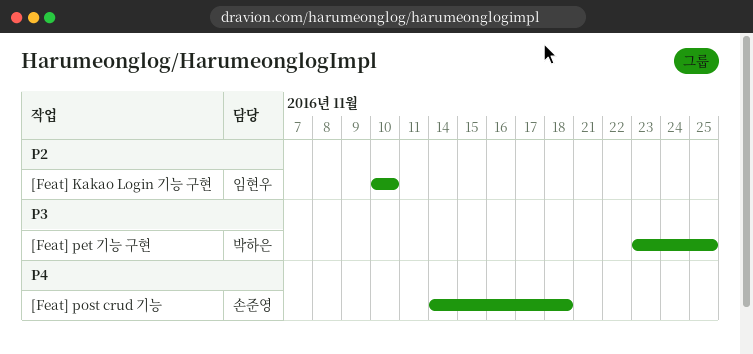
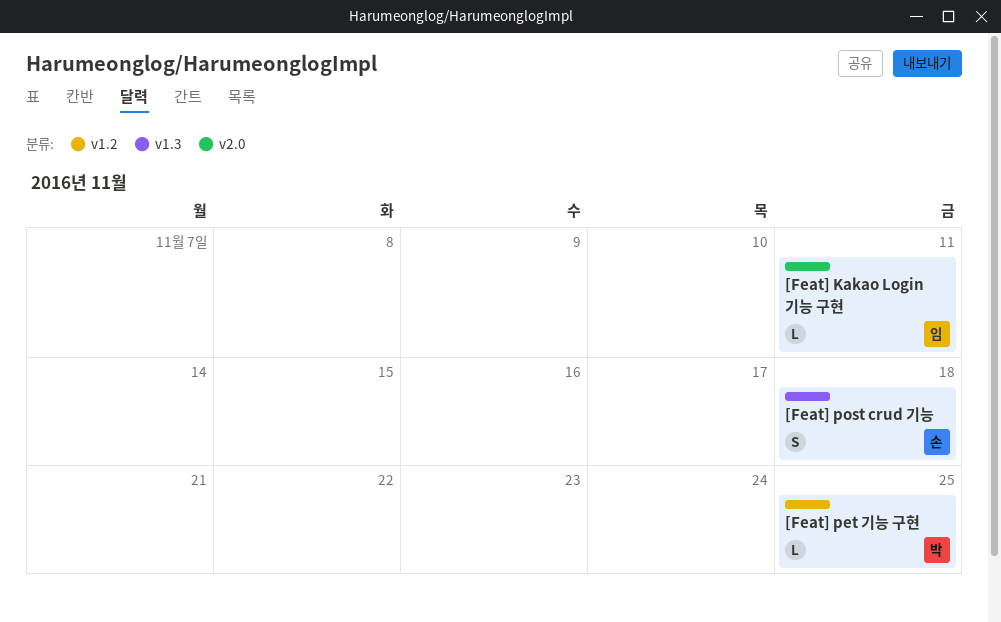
[Feat] Kakao Login 기능 구현, due: Nov 10 -> Nov 11

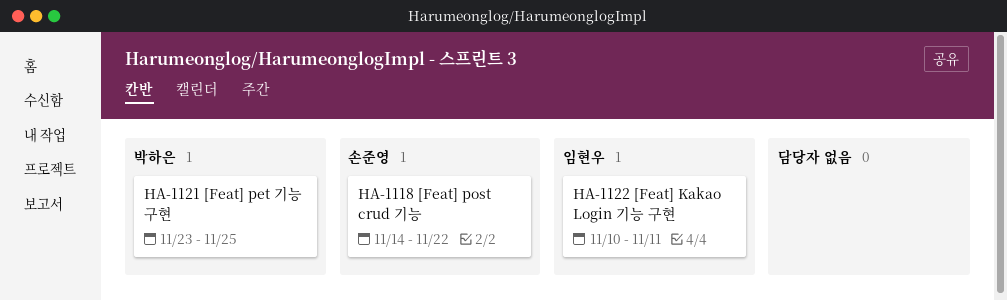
[Feat] post crud 기능, due: Nov 18 -> Nov 22

